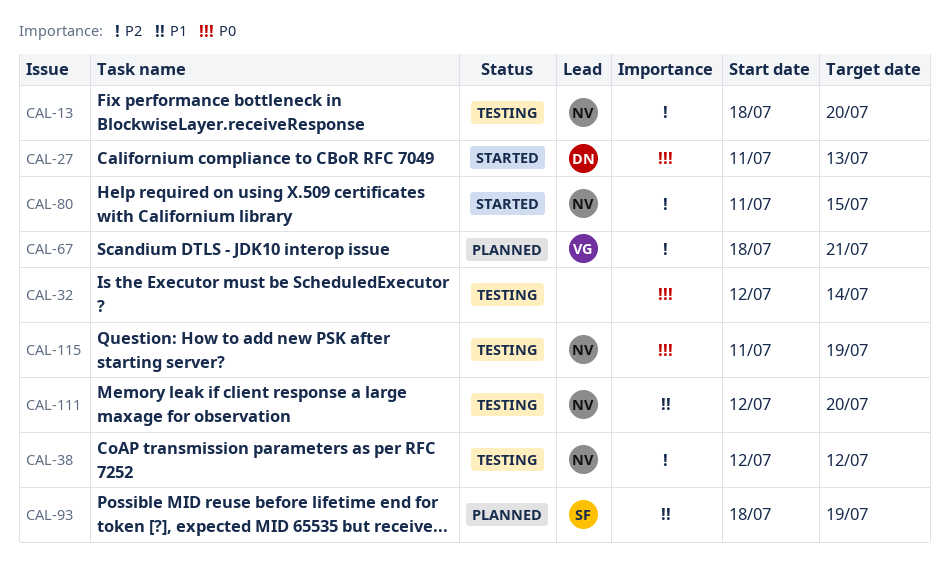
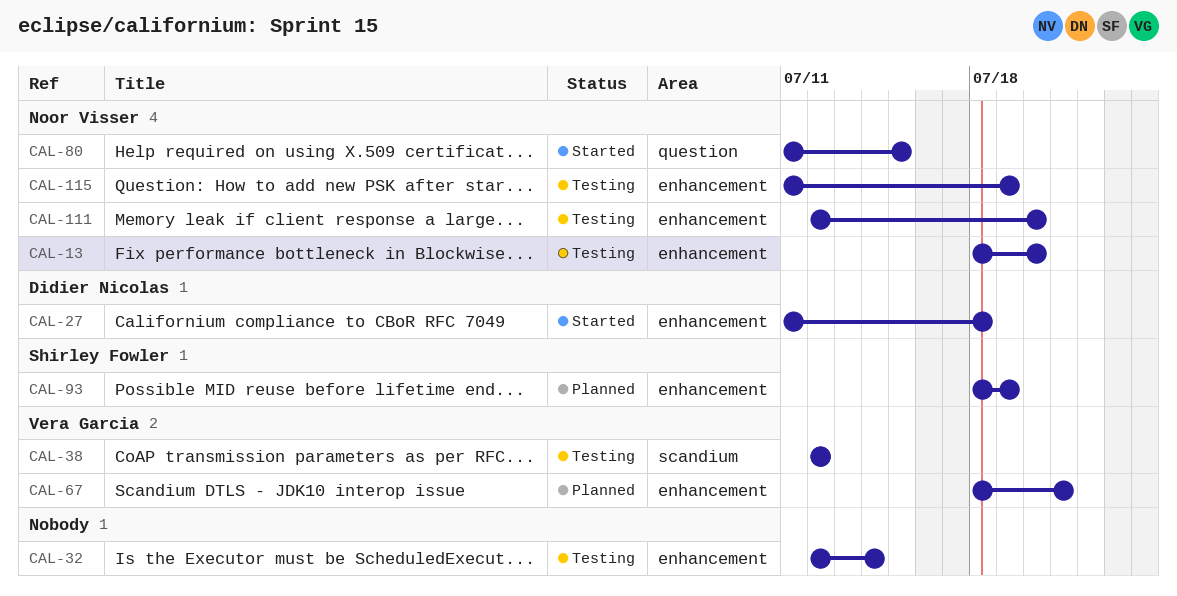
CAL-27, due: Jul 13 -> Jul 18
CAL-38, owner: Noor Visser -> Vera Garcia

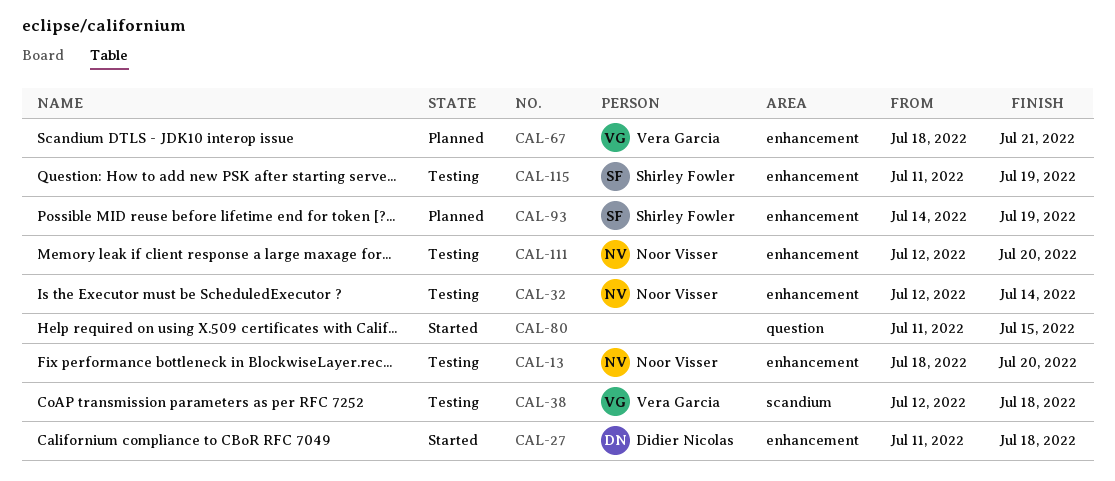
CAL-32, owner: none -> Noor Visser
CAL-38, due: Jul 12 -> Jul 18
CAL-80, owner: Noor Visser -> none
CAL-93, start: Jul 18 -> Jul 14
CAL-115, owner: Noor Visser -> Shirley Fowler

